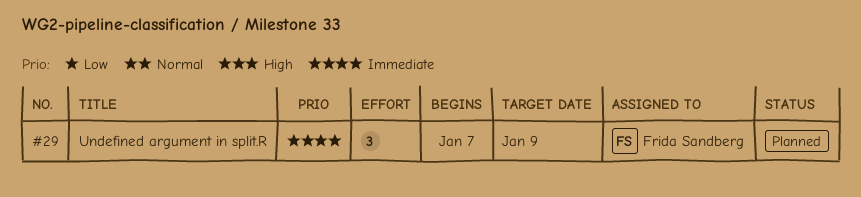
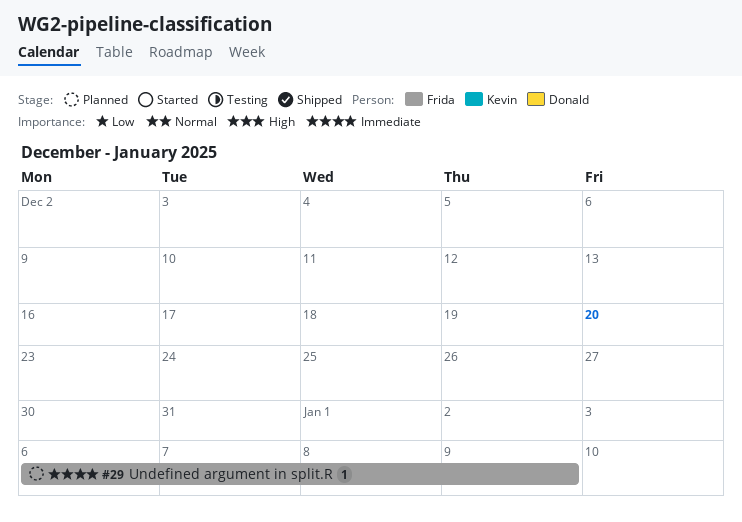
#29, estimate: 3 -> 1
#29, start: Jan 7 -> Jan 6

